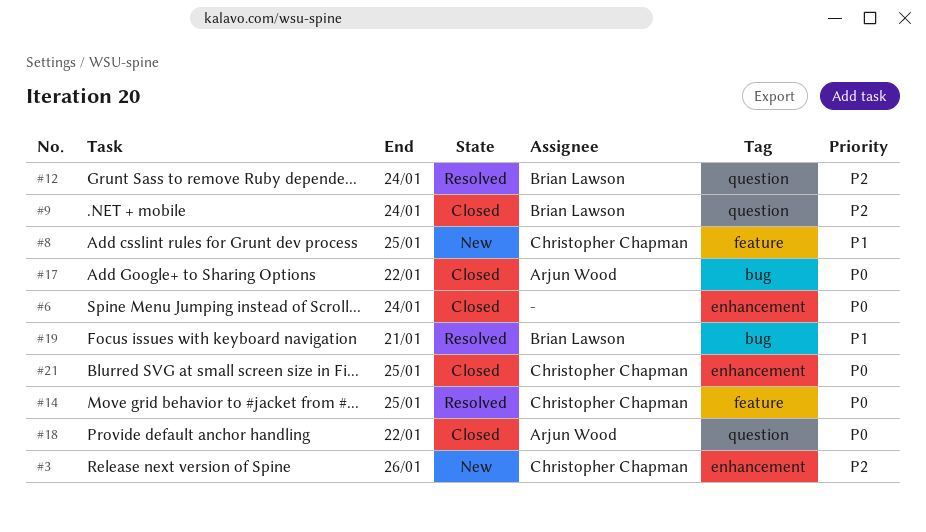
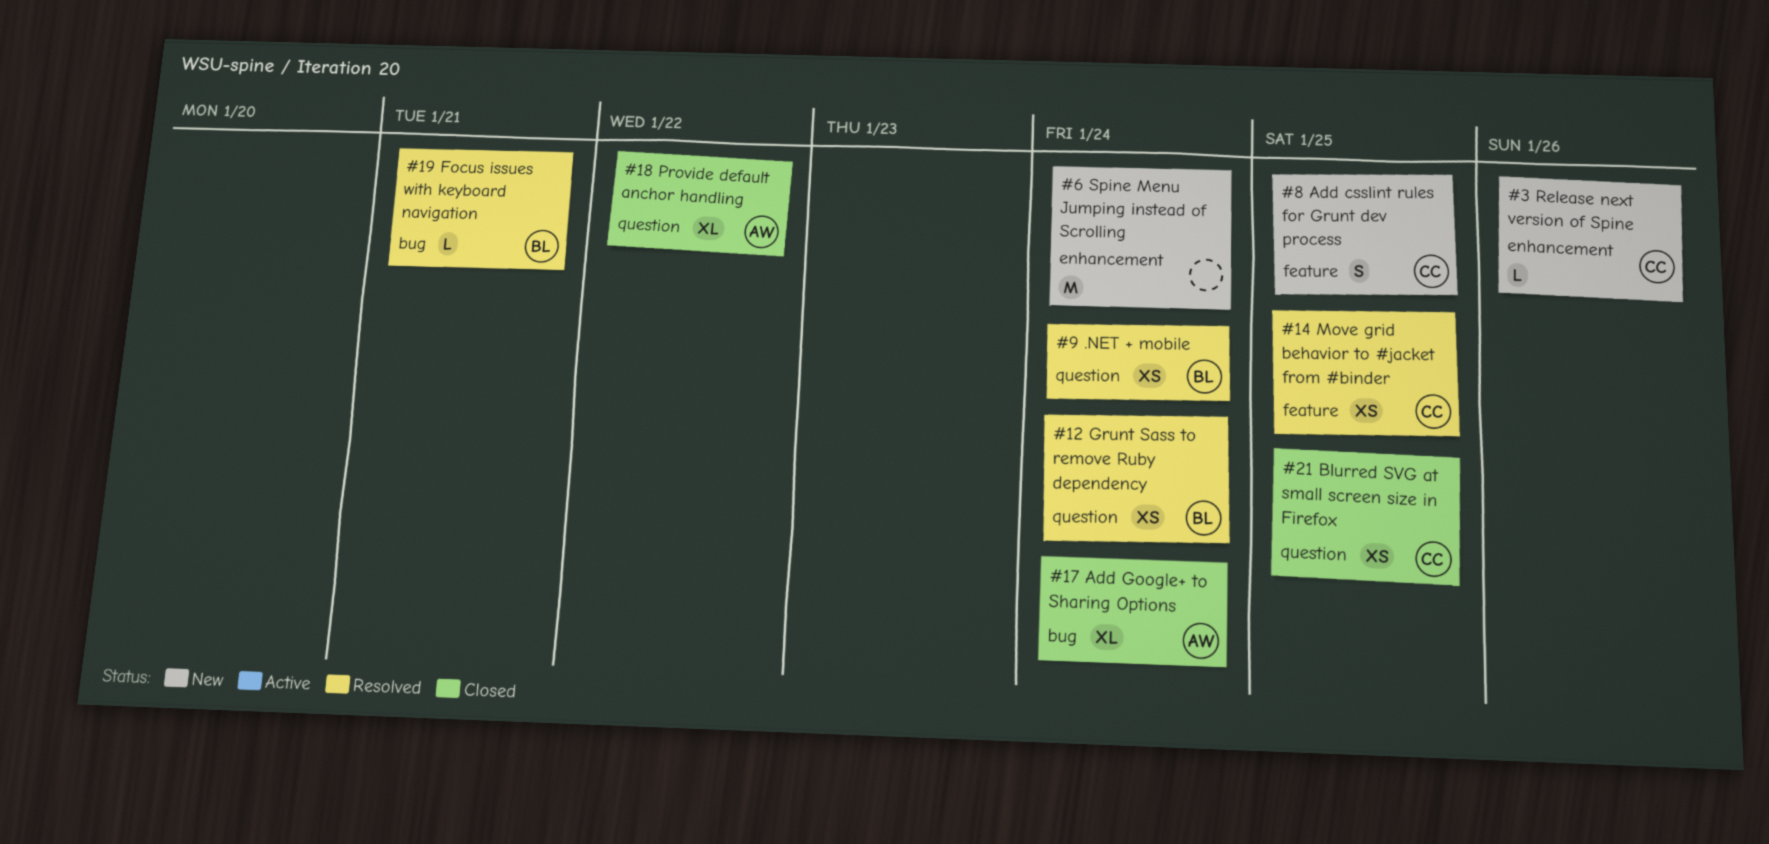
#6, status: Closed -> New
#9, status: Closed -> Resolved
#17, due: Jan 22 -> Jan 24
#21, label: enhancement -> question

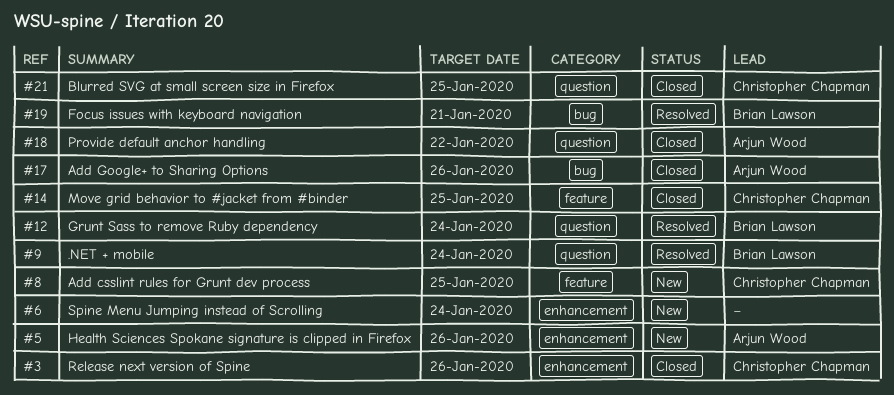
#3, status: New -> Closed
#5: none -> present
#14, status: Resolved -> Closed
#17, due: Jan 24 -> Jan 26

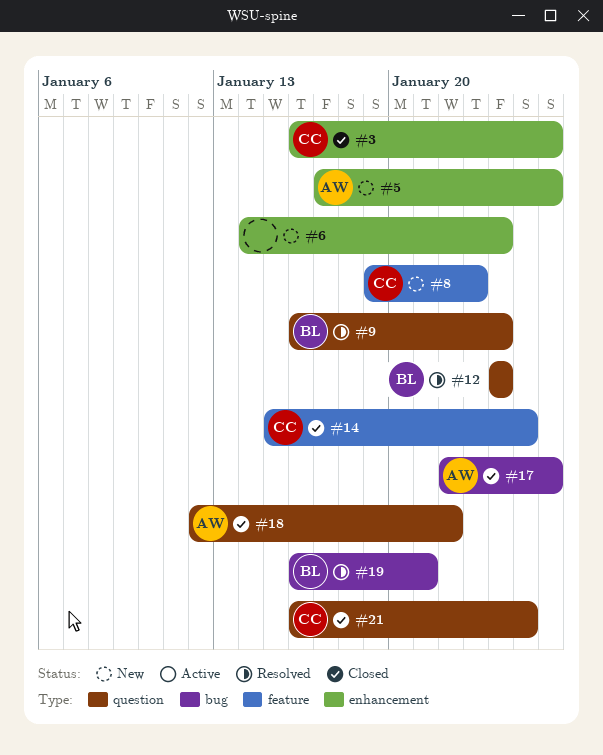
#8, due: Jan 25 -> Jan 23

